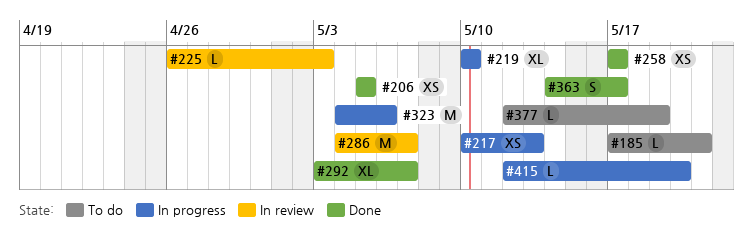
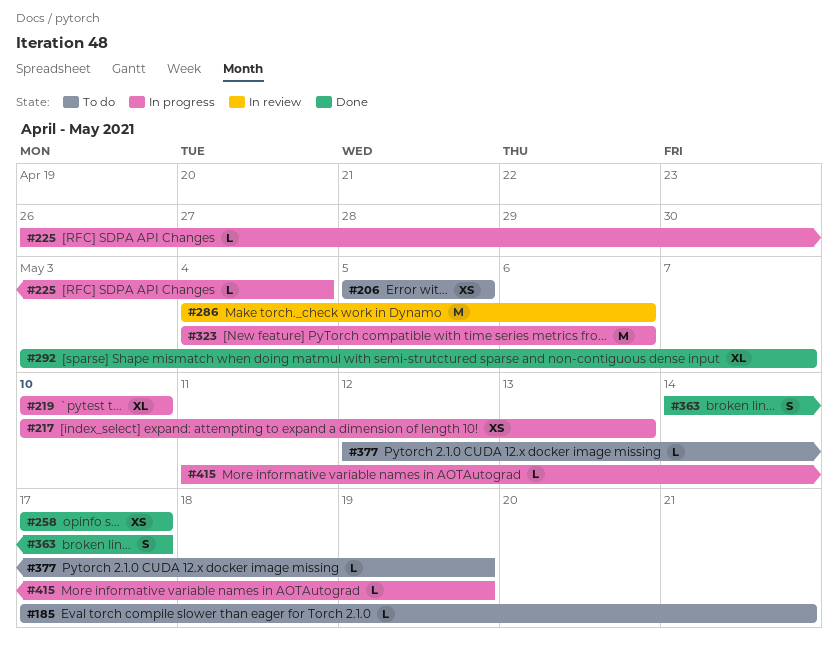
#206, status: Done -> To do
#225, status: In review -> In progress
#225, due: May 3 -> May 4
#286, due: May 7 -> May 6
#415, start: May 12 -> May 11
#415, due: May 20 -> May 19

